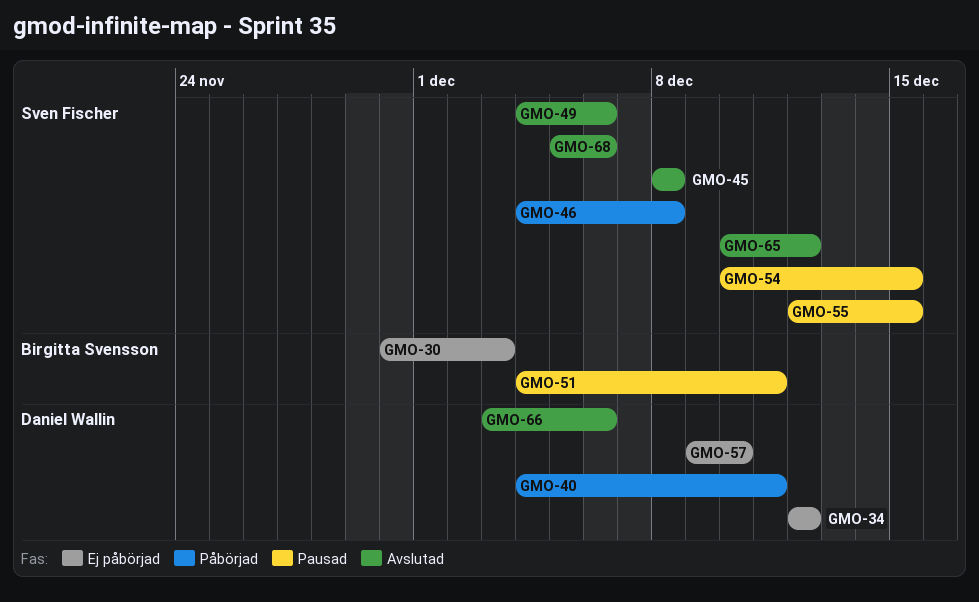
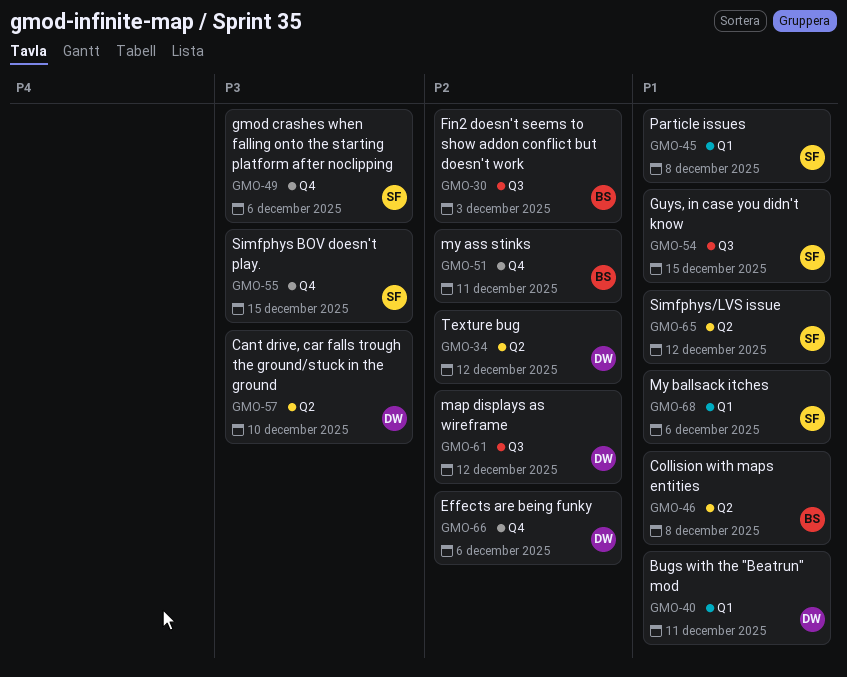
GMO-46, owner: Sven Fischer -> Birgitta Svensson
GMO-61: none -> present

